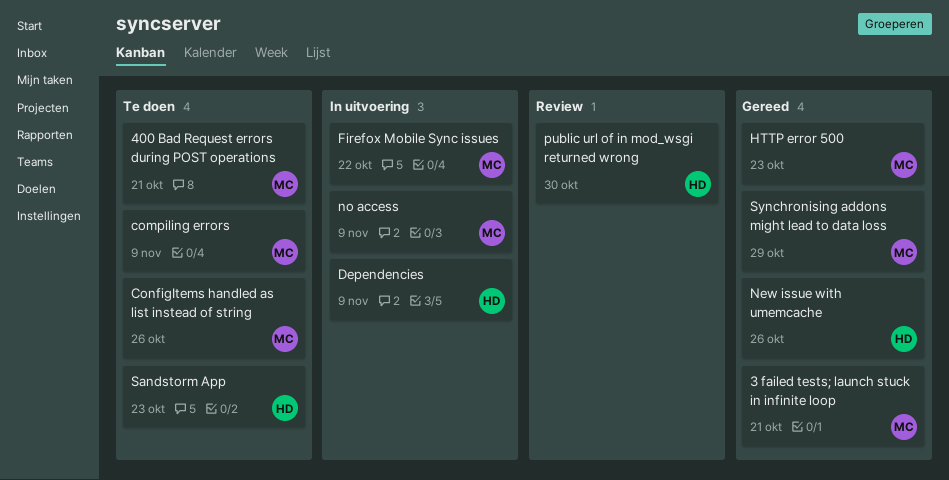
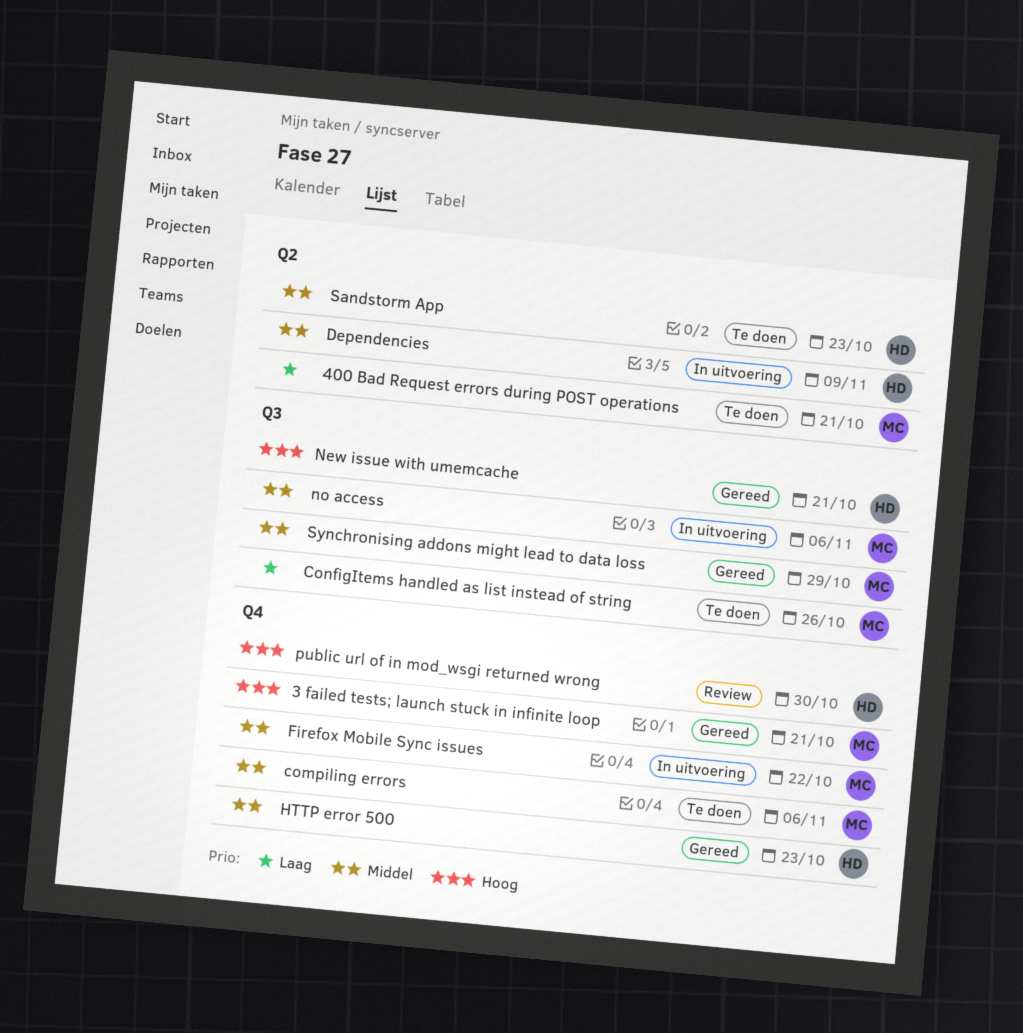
compiling errors, due: Nov 9 -> Nov 6
HTTP error 500, owner: MC -> HD
New issue with umemcache, due: Oct 26 -> Oct 21
no access, due: Nov 9 -> Nov 6

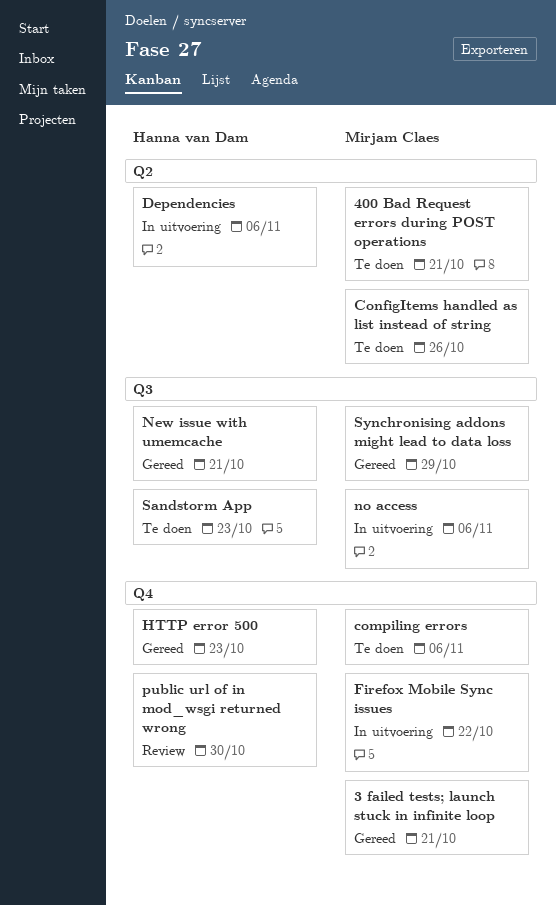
ConfigItems handled as list instead of string, label: Q3 -> Q2
Dependencies, due: Nov 9 -> Nov 6
Sandstorm App, label: Q2 -> Q3

